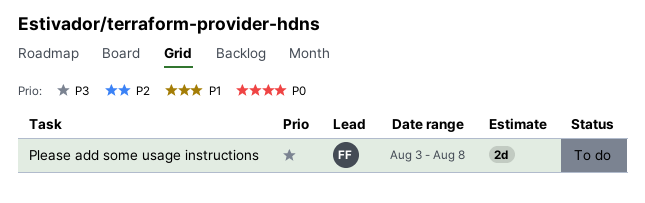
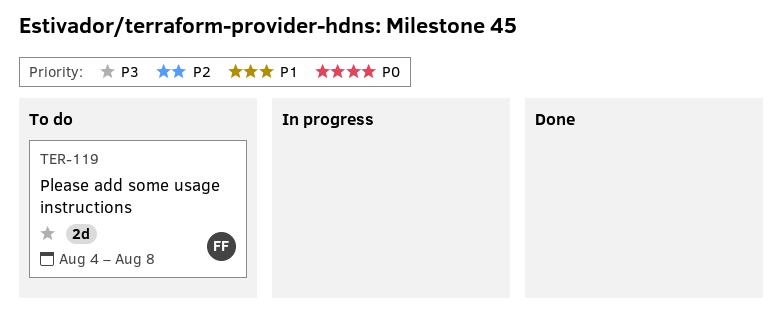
Please add some usage instructions, start: Aug 3 -> Aug 4

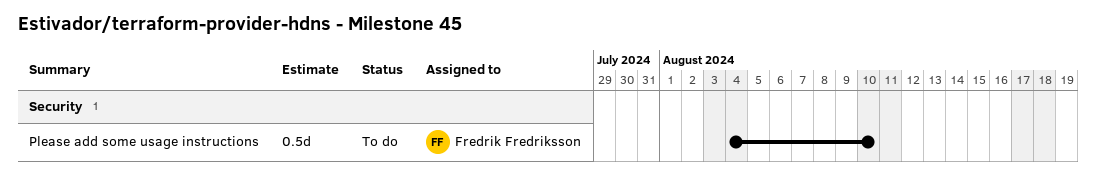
Please add some usage instructions, estimate: 2d -> 0.5d
Please add some usage instructions, due: Aug 8 -> Aug 10

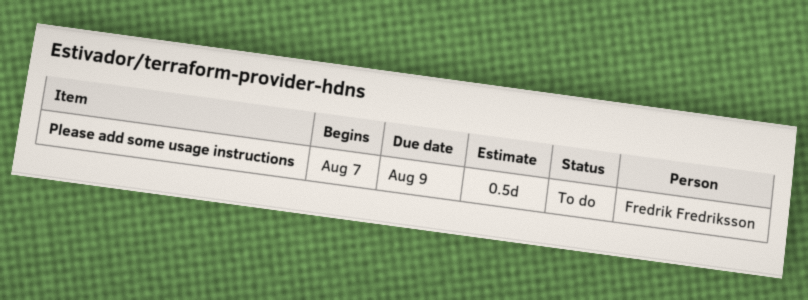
Please add some usage instructions, start: Aug 4 -> Aug 7
Please add some usage instructions, due: Aug 10 -> Aug 9

